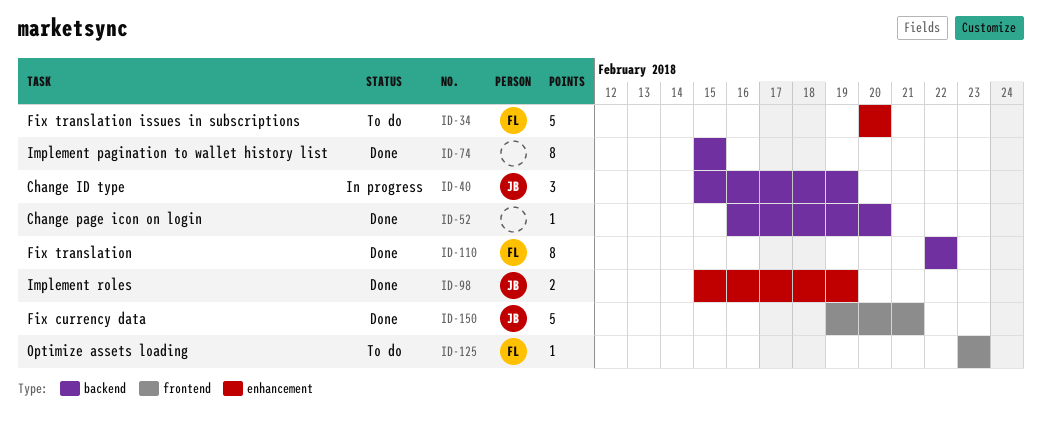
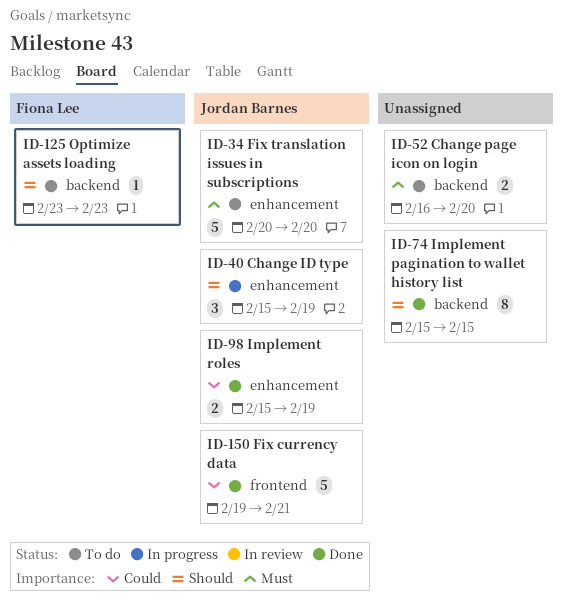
ID-34, owner: Fiona Lee -> Jordan Barnes
ID-40, label: backend -> enhancement
ID-52, status: Done -> To do
ID-52, estimate: 1 -> 2
ID-110: present -> none
ID-125, label: frontend -> backend

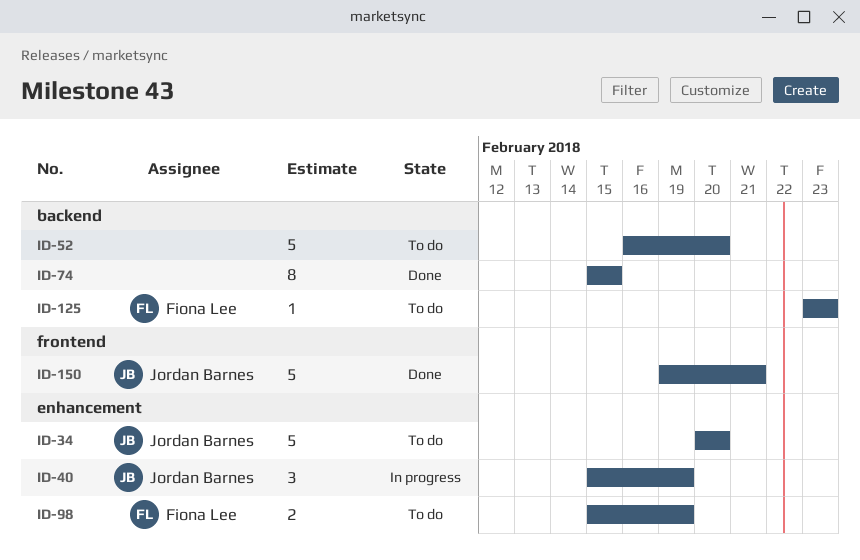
ID-52, estimate: 2 -> 5
ID-98, status: Done -> To do
ID-98, owner: Jordan Barnes -> Fiona Lee

